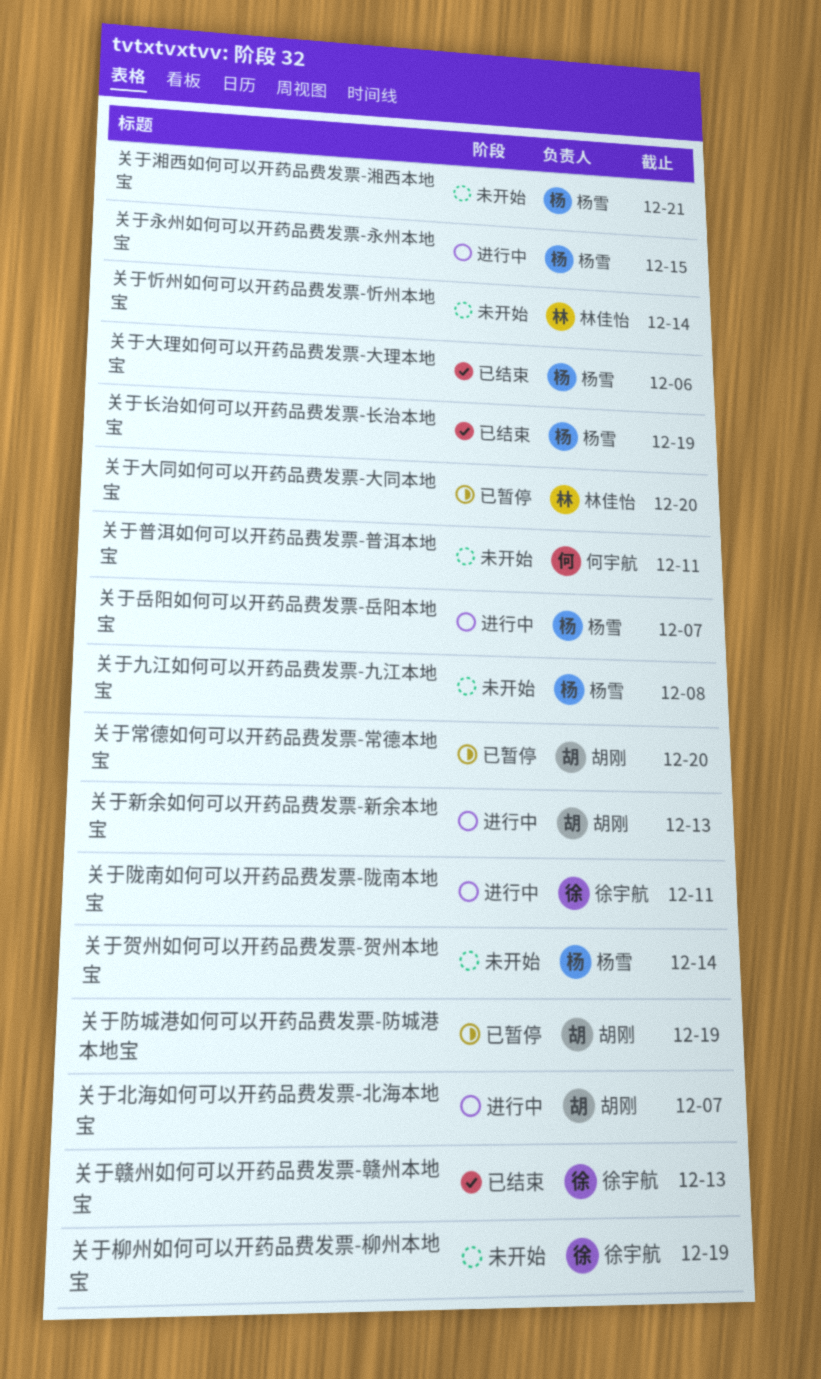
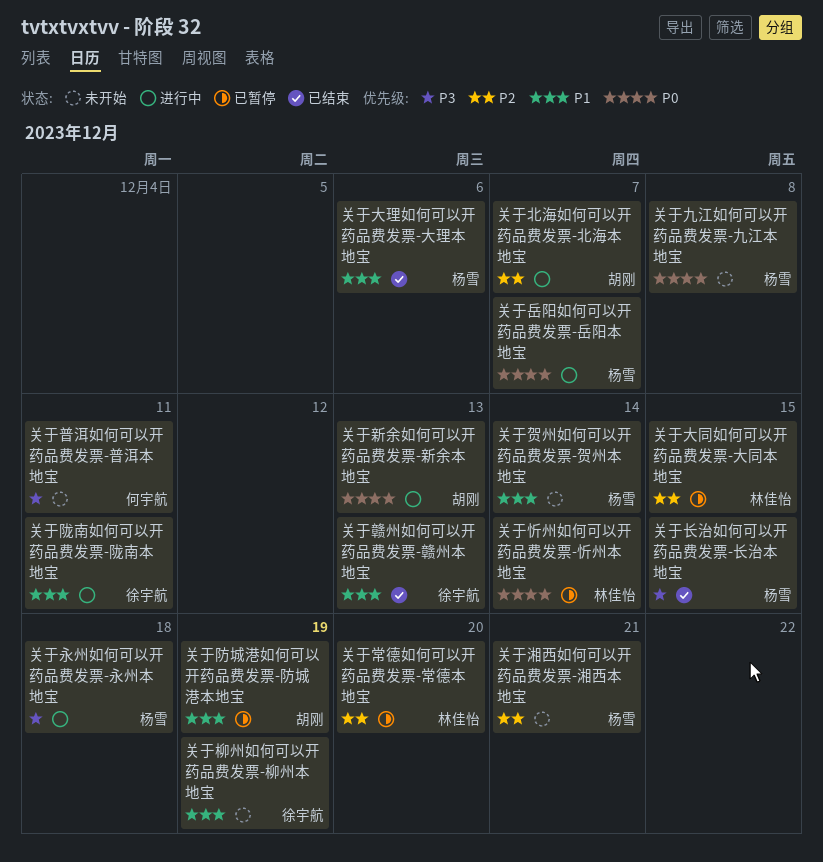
关于大同如何可以开药品费发票-大同本地宝, due: Dec 20 -> Dec 15
关于常德如何可以开药品费发票-常德本地宝, owner: 胡刚 -> 林佳怡
关于忻州如何可以开药品费发票-忻州本地宝, status: 未开始 -> 已暂停
关于永州如何可以开药品费发票-永州本地宝, due: Dec 15 -> Dec 18
关于长治如何可以开药品费发票-长治本地宝, due: Dec 19 -> Dec 15

